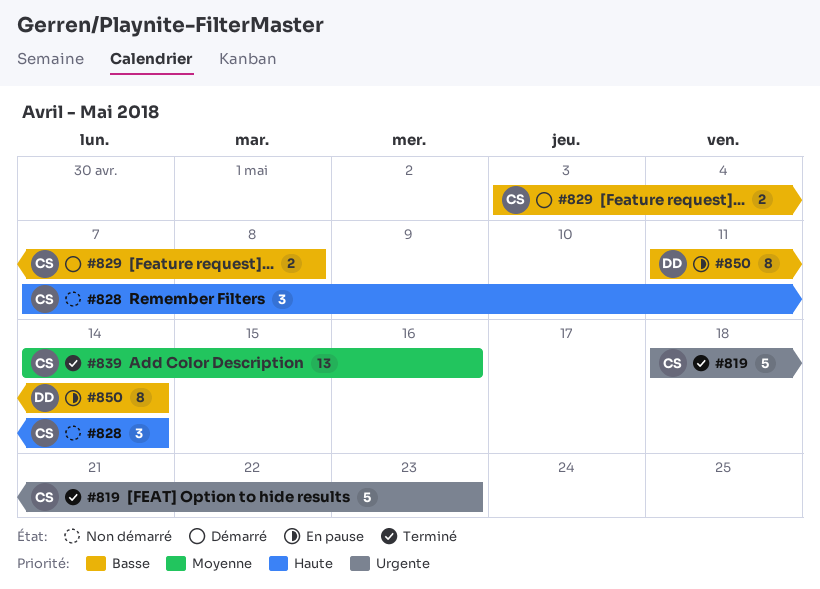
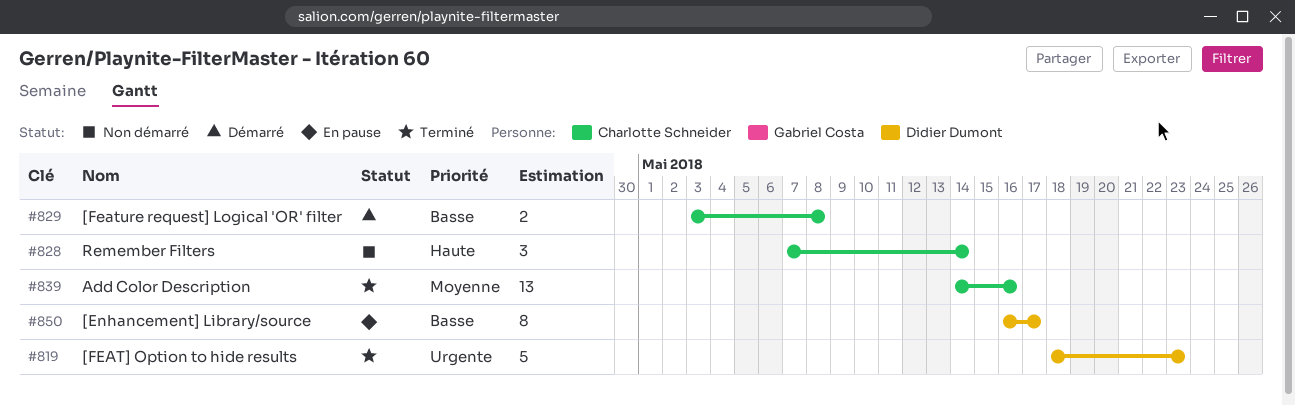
#819, owner: Charlotte Schneider -> Didier Dumont
#850, start: May 11 -> May 16
#850, due: May 14 -> May 17

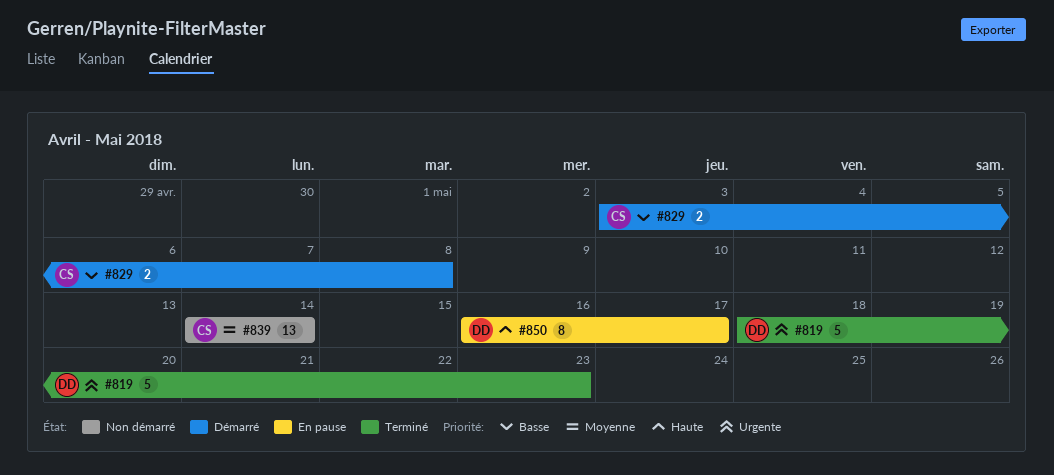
#828: present -> none
#839, status: Terminé -> Non démarré
#839, due: May 16 -> May 14
#850, priority: Basse -> Haute

